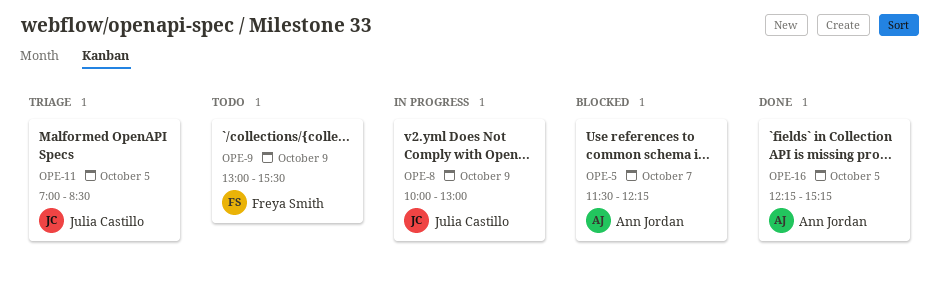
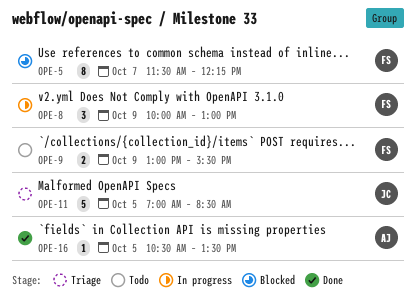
OPE-5, owner: Ann Jordan -> Freya Smith
OPE-8, owner: Julia Castillo -> Freya Smith
OPE-16, begins: 12:15 -> 10:30
OPE-16, ends: 15:15 -> 13:30

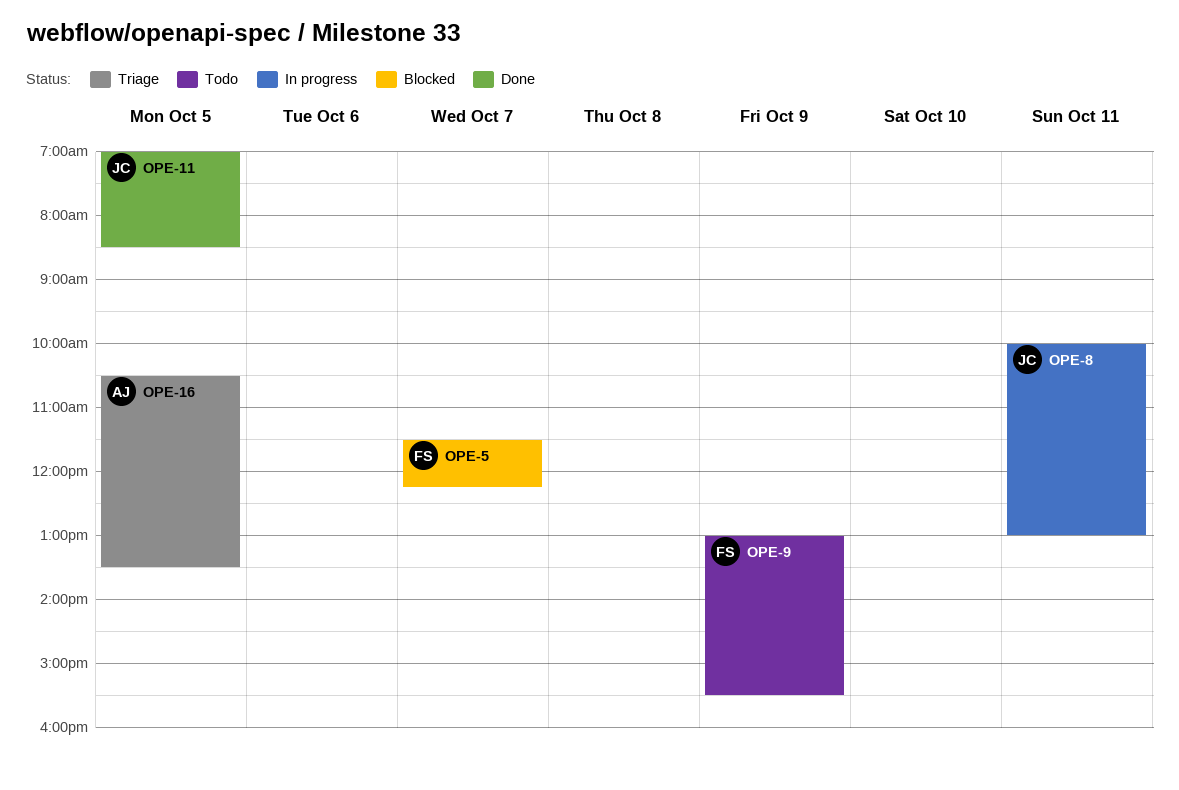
OPE-8, owner: FS -> JC
OPE-8, day: Oct 9 -> Oct 11
OPE-11, status: Triage -> Done
OPE-16, status: Done -> Triage

